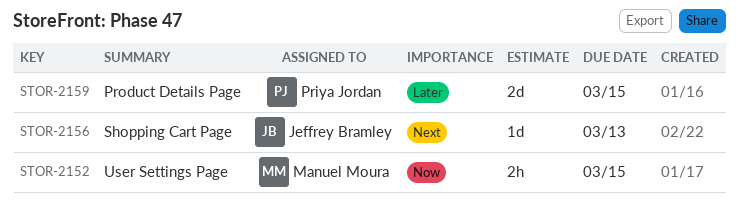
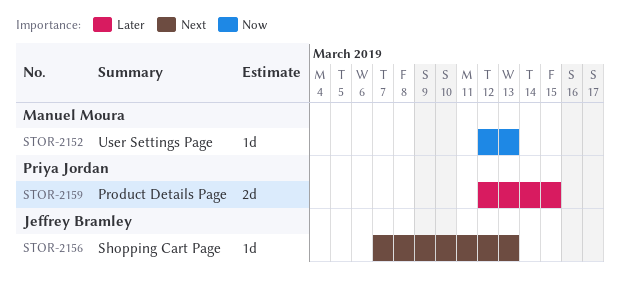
STOR-2152, estimate: 2h -> 1d
STOR-2152, due: Mar 15 -> Mar 13

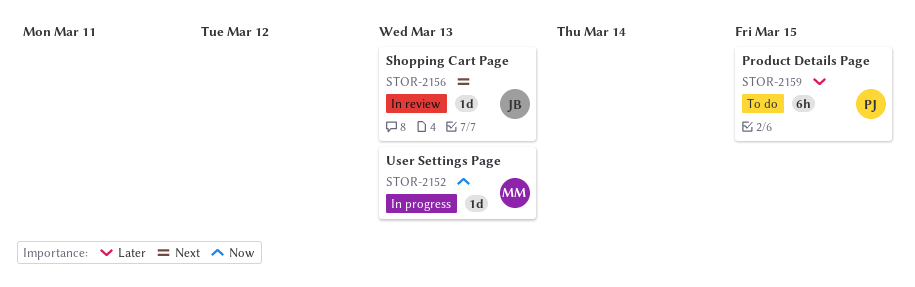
STOR-2159, estimate: 2d -> 6h

